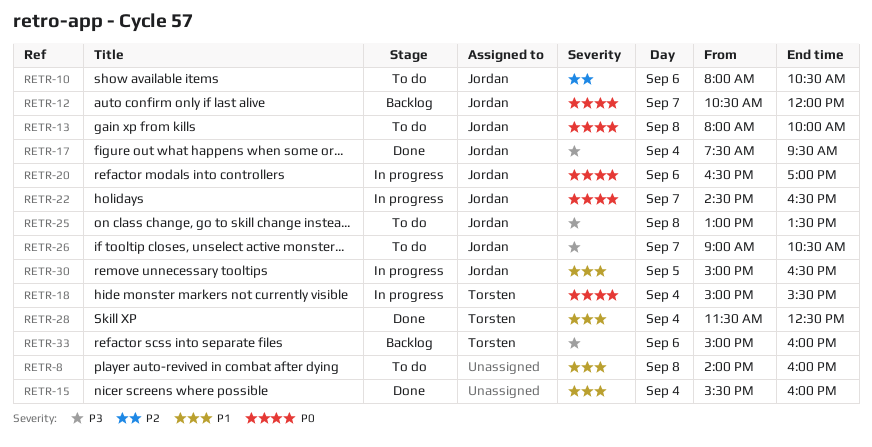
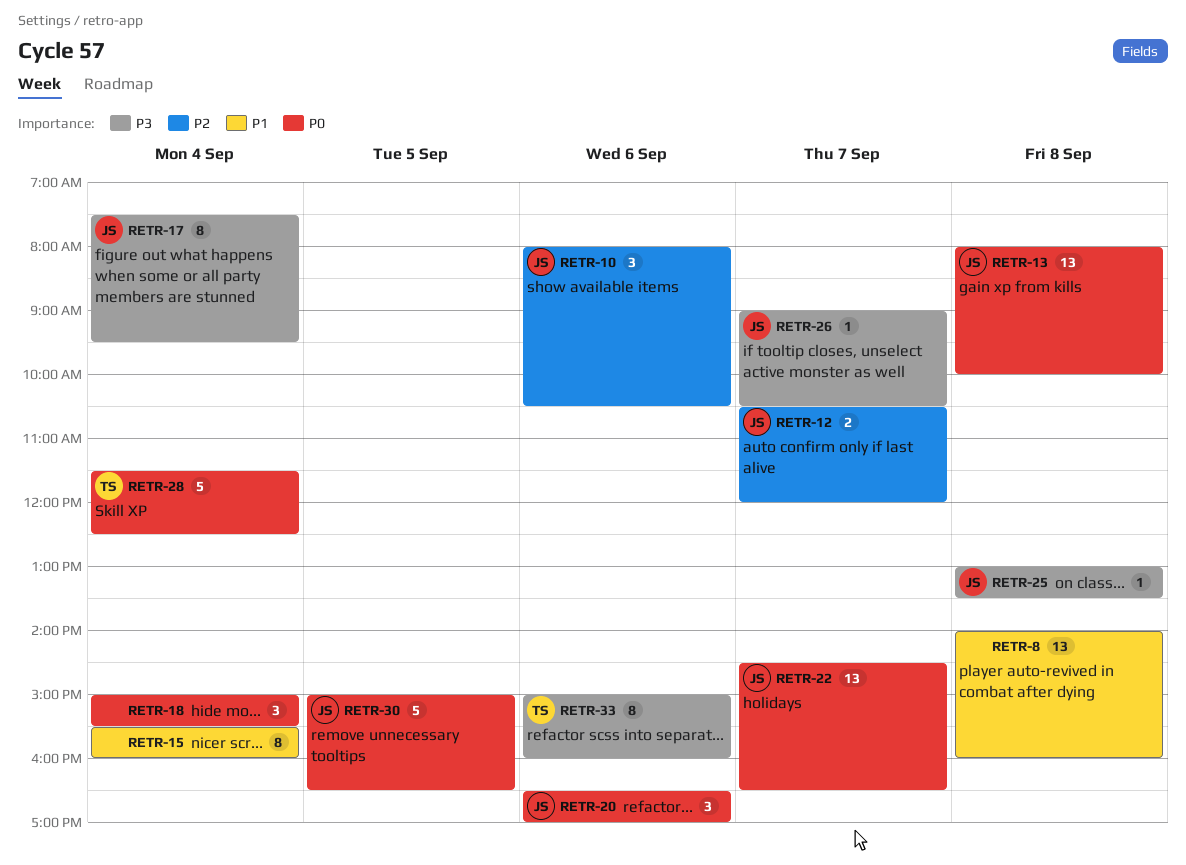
RETR-12, priority: P0 -> P2
RETR-18, owner: Torsten -> none
RETR-28, priority: P1 -> P0
RETR-30, priority: P1 -> P0

